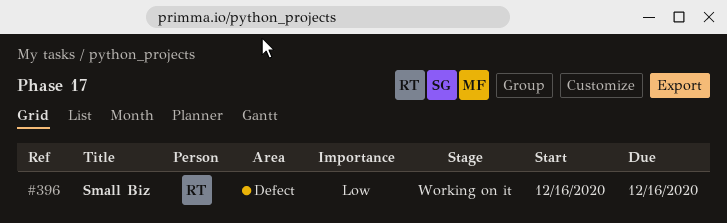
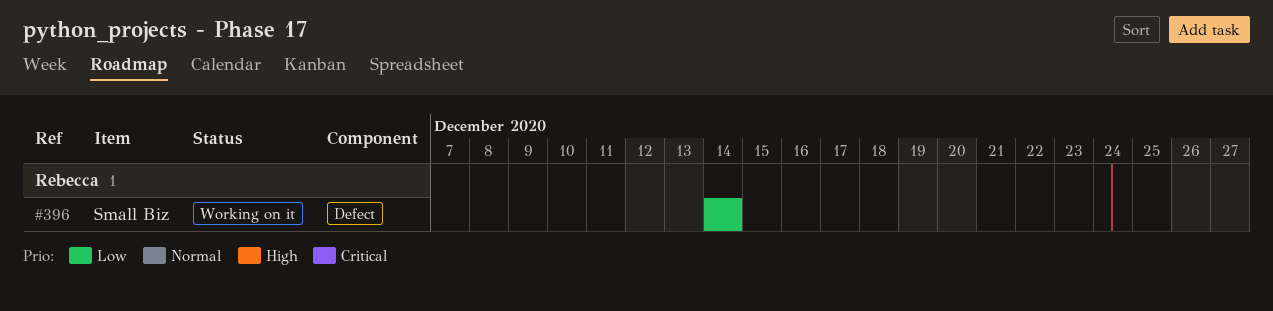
#396, start: Dec 16 -> Dec 14
#396, due: Dec 16 -> Dec 14

